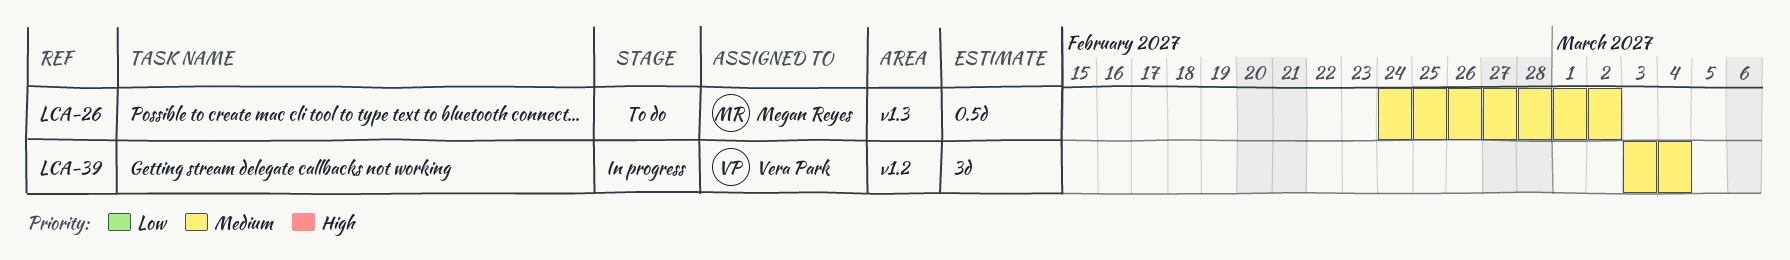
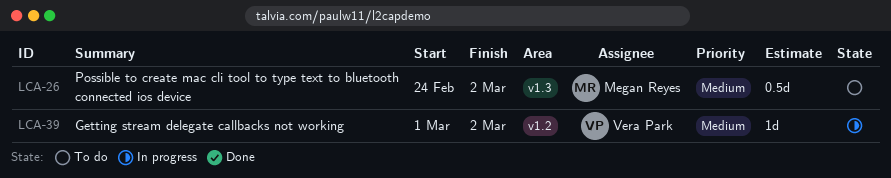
LCA-39, estimate: 3d -> 1d
LCA-39, start: Mar 3 -> Mar 1
LCA-39, due: Mar 4 -> Mar 2

